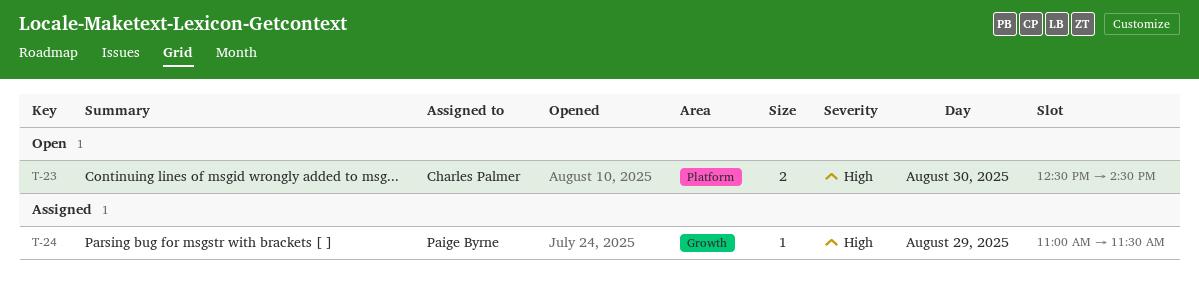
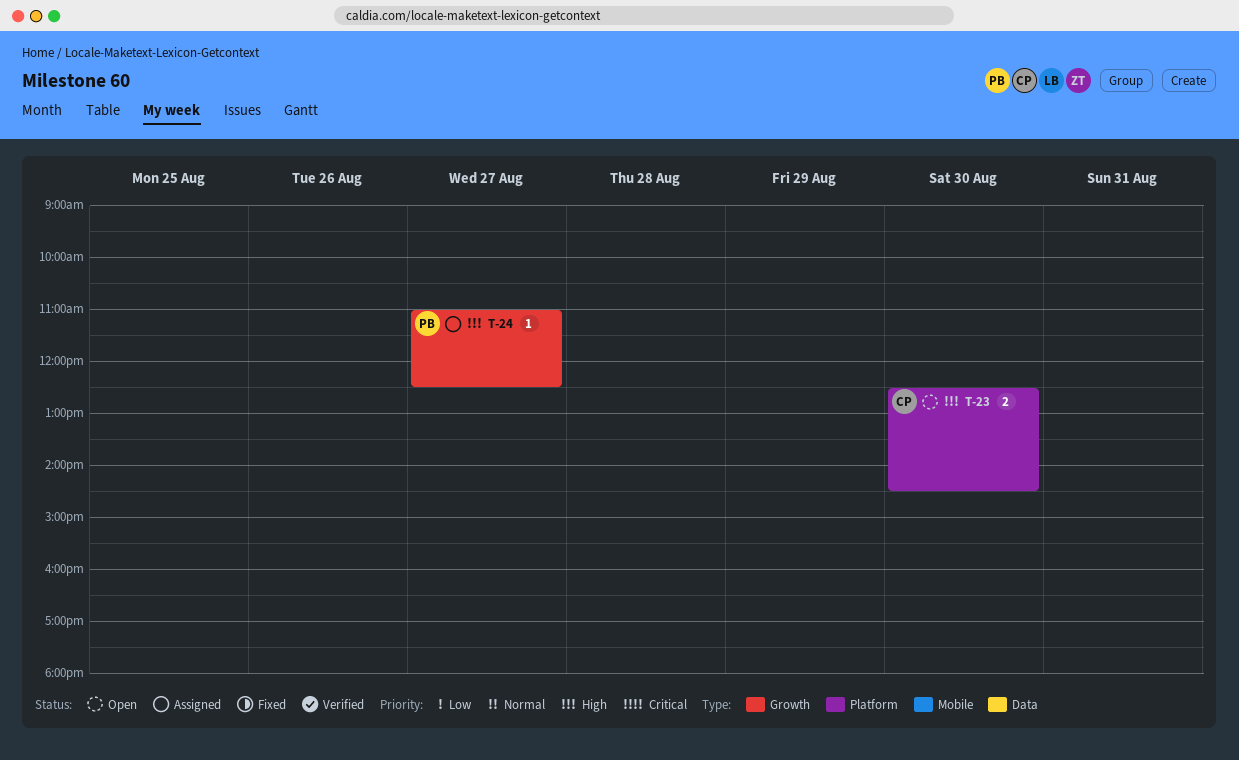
T-24, day: Aug 29 -> Aug 27
T-24, ends: 11:30 -> 12:30

